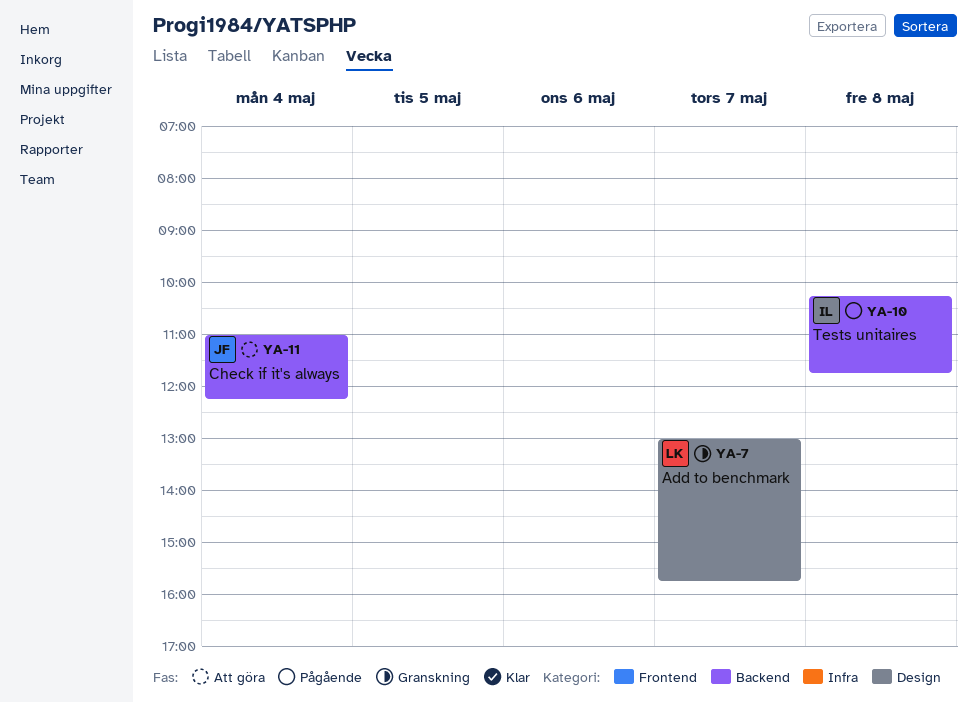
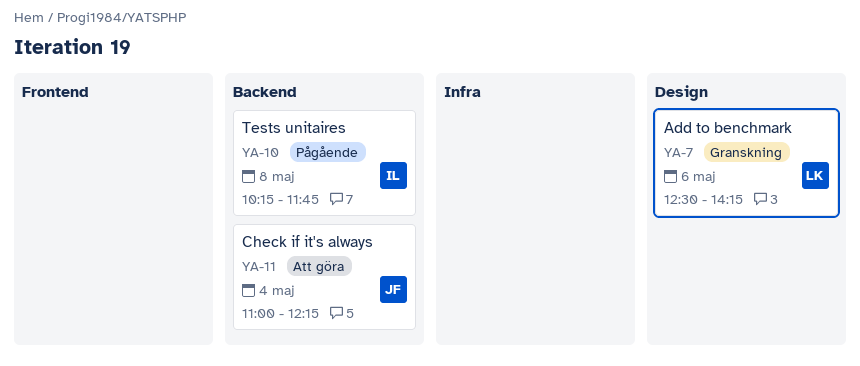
YA-7, day: May 7 -> May 6
YA-7, begins: 13:00 -> 12:30
YA-7, ends: 15:45 -> 14:15

